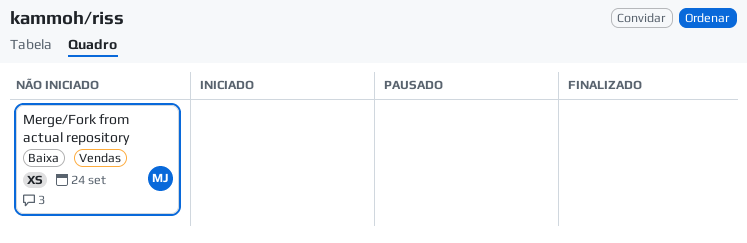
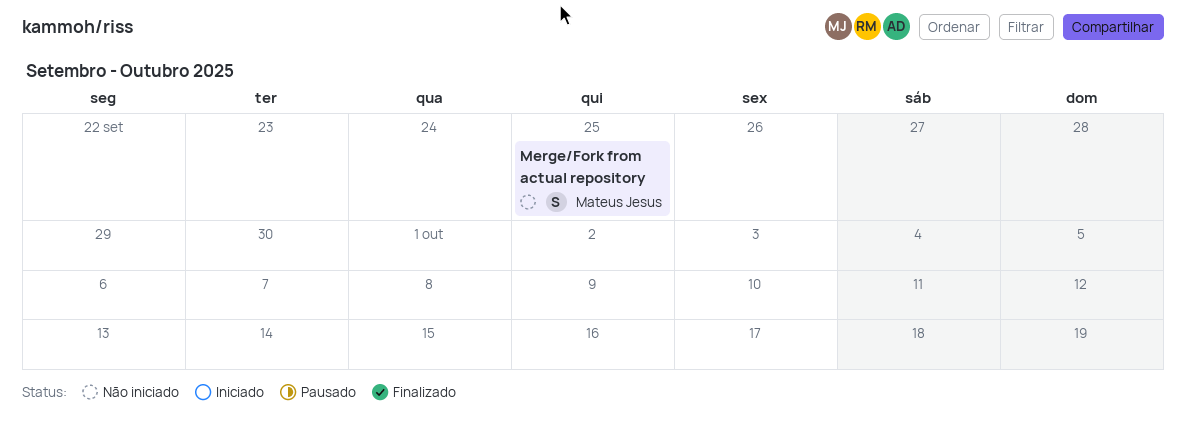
Merge/Fork from actual repository, estimate: XS -> S
Merge/Fork from actual repository, due: Sep 24 -> Sep 25

